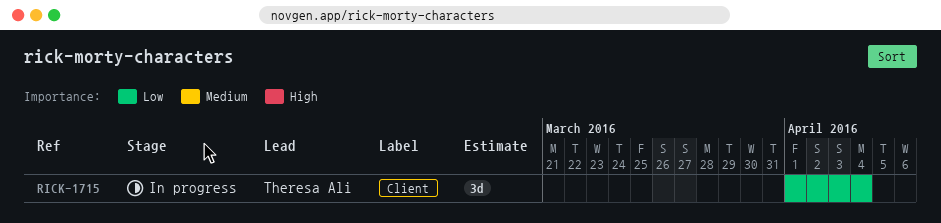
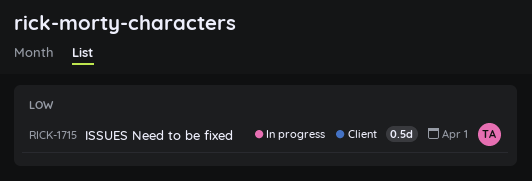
RICK-1715, estimate: 3d -> 0.5d
RICK-1715, due: Apr 4 -> Apr 1

